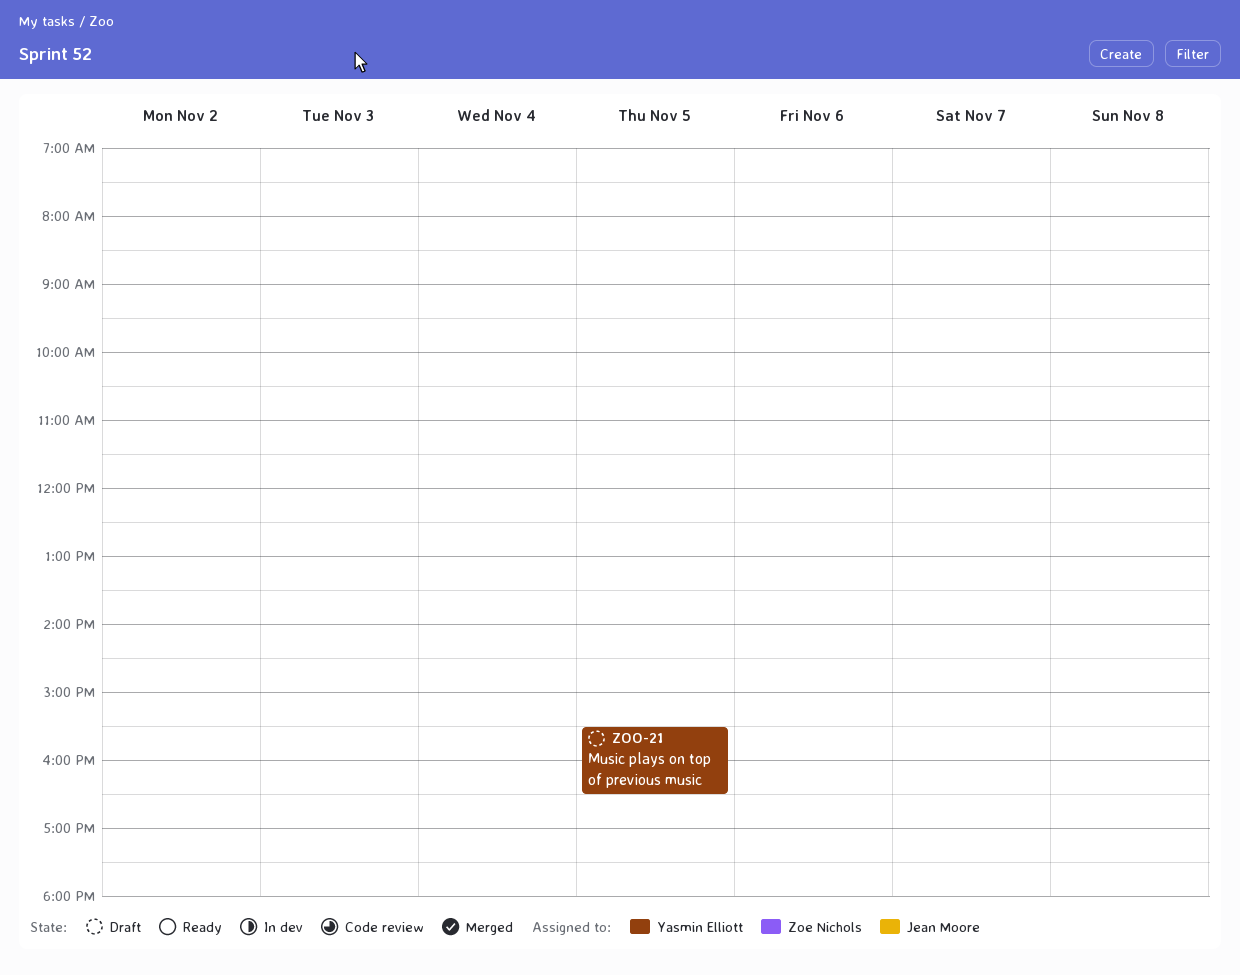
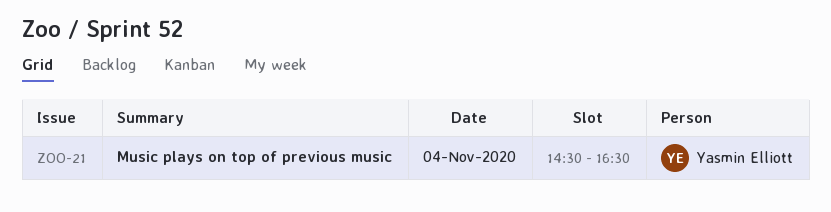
ZOO-21, day: Nov 5 -> Nov 4
ZOO-21, begins: 15:30 -> 14:30

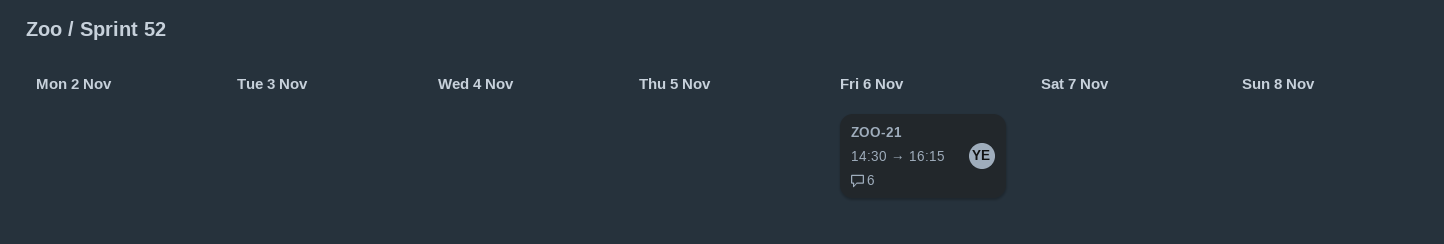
ZOO-21, day: Nov 4 -> Nov 6
ZOO-21, ends: 16:30 -> 16:15

